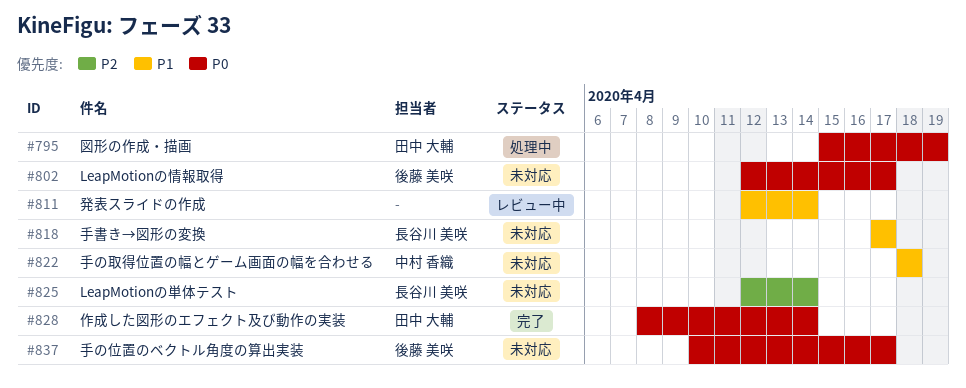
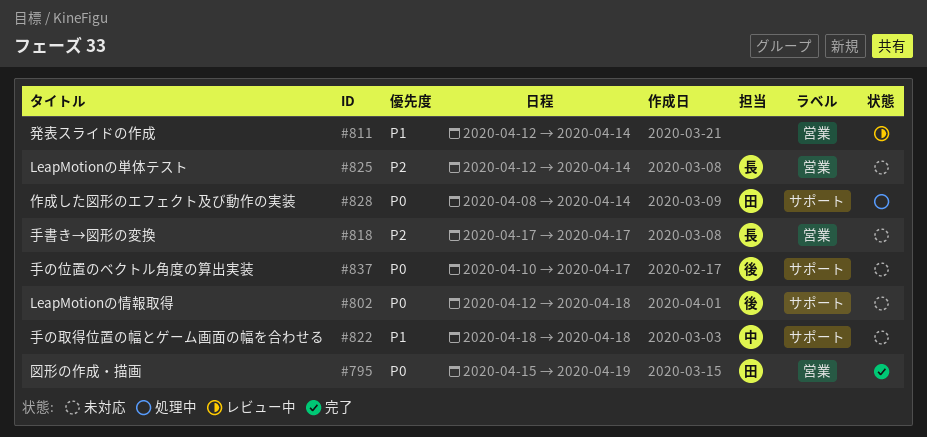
#795, status: 処理中 -> 完了
#802, due: Apr 17 -> Apr 18
#818, priority: P1 -> P2
#828, status: 完了 -> 処理中

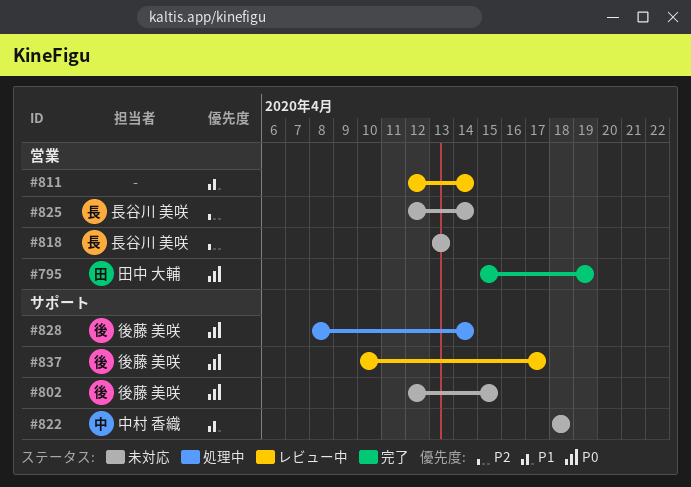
#802, due: Apr 18 -> Apr 15
#818, start: Apr 17 -> Apr 13
#818, due: Apr 17 -> Apr 13
#828, owner: 田中 大輔 -> 後藤 美咲
#837, status: 未対応 -> レビュー中

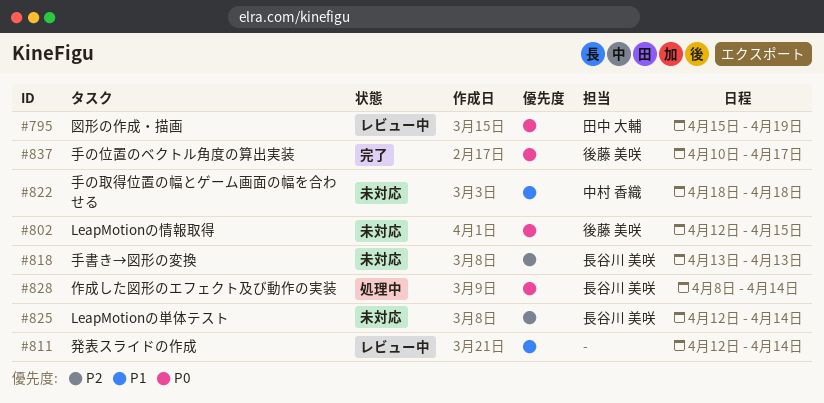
#795, status: 完了 -> レビュー中
#828, owner: 後藤 美咲 -> 長谷川 美咲
#837, status: レビュー中 -> 完了

